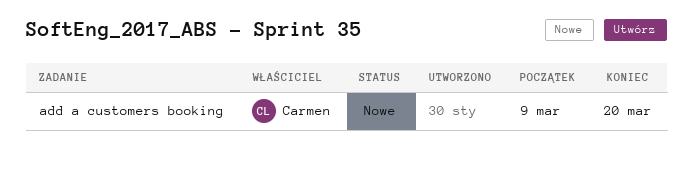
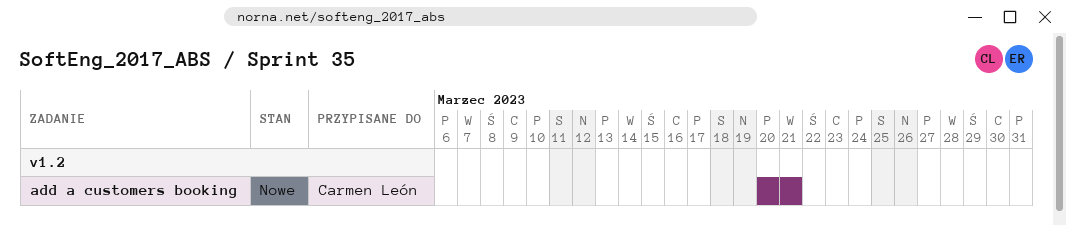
add a customers booking, start: Mar 9 -> Mar 20
add a customers booking, due: Mar 20 -> Mar 21

